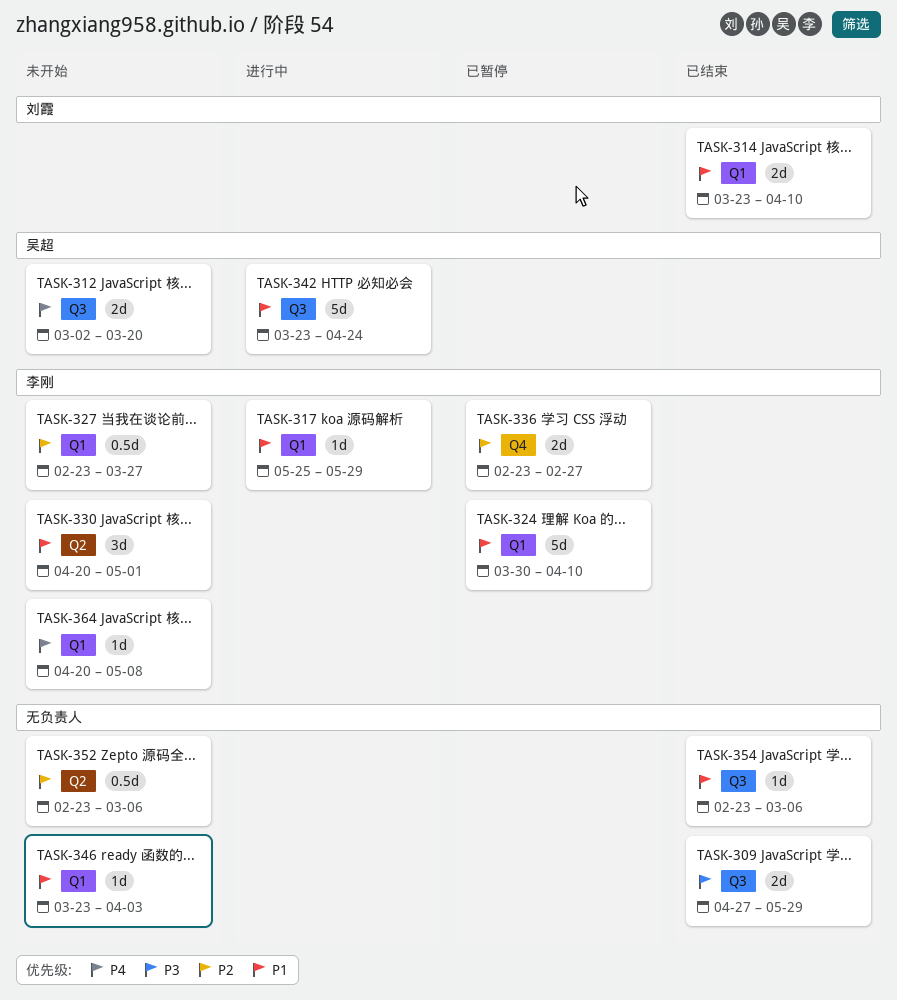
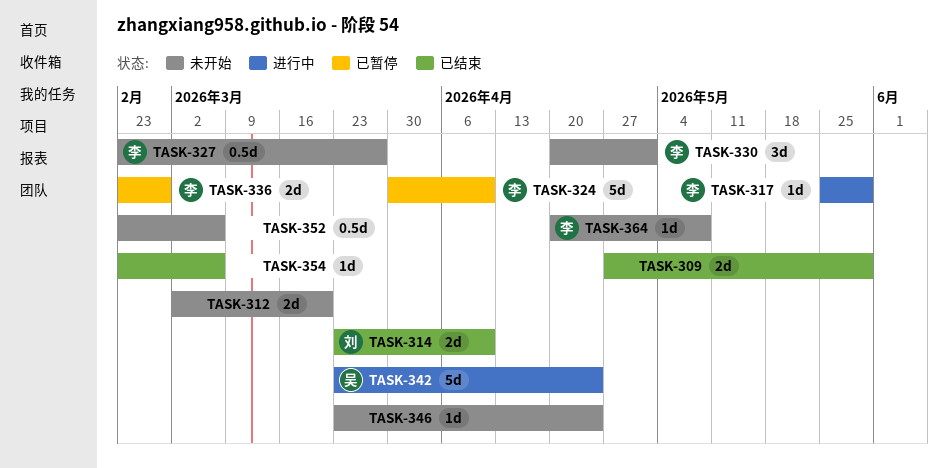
TASK-312, owner: 吴超 -> none
TASK-346, due: Apr 3 -> Apr 24

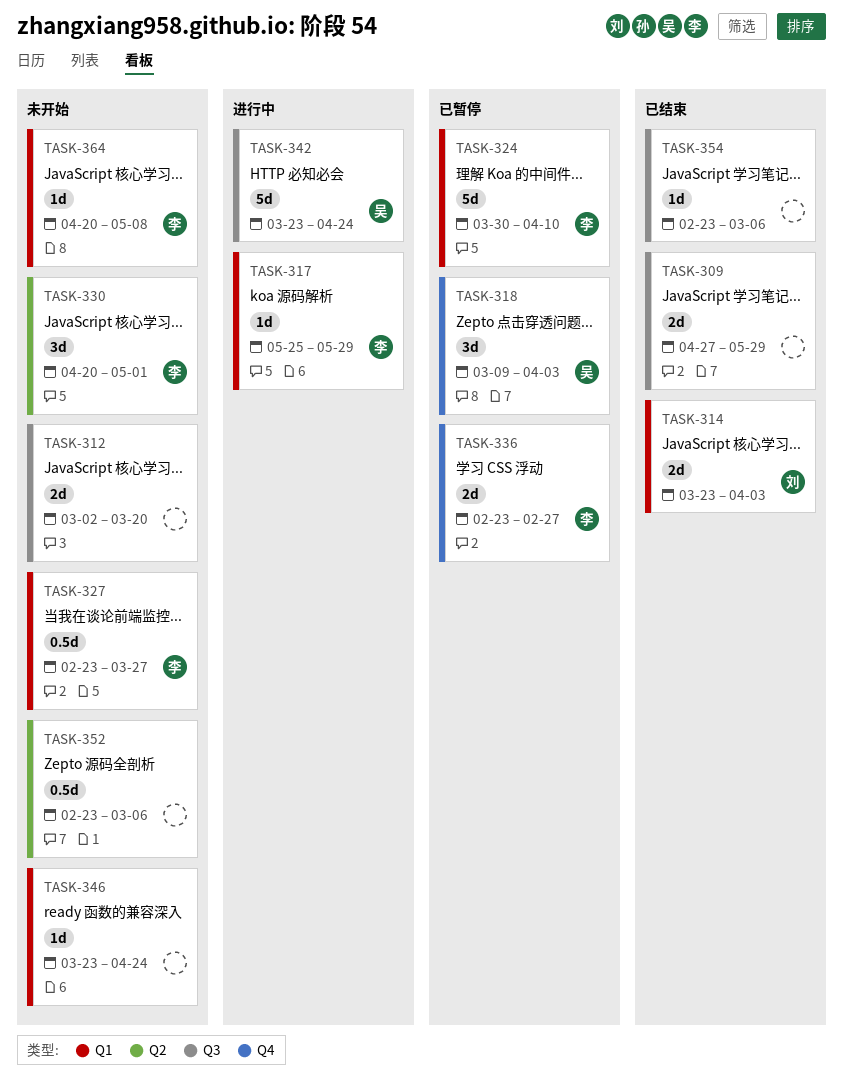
TASK-314, due: Apr 10 -> Apr 3
TASK-318: none -> present

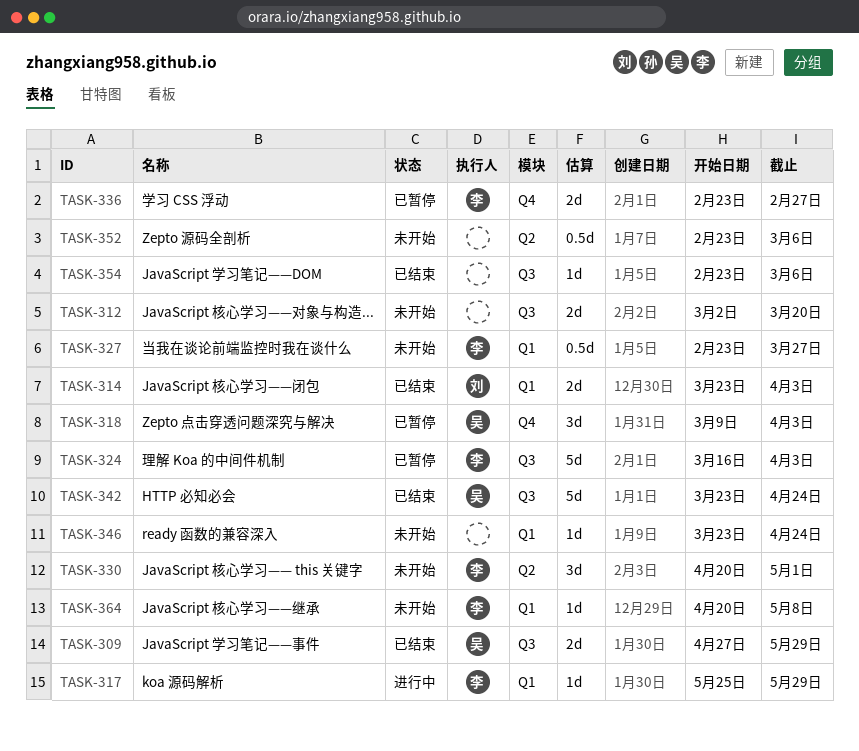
TASK-309, owner: none -> 吴
TASK-324, label: Q1 -> Q3
TASK-324, start: Mar 30 -> Mar 16
TASK-324, due: Apr 10 -> Apr 3
TASK-342, status: 进行中 -> 已结束

